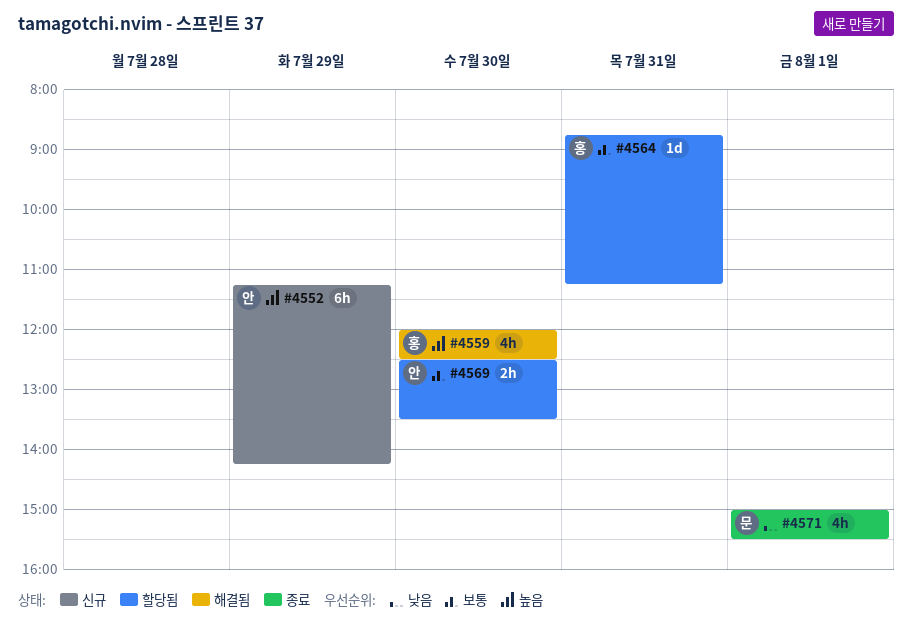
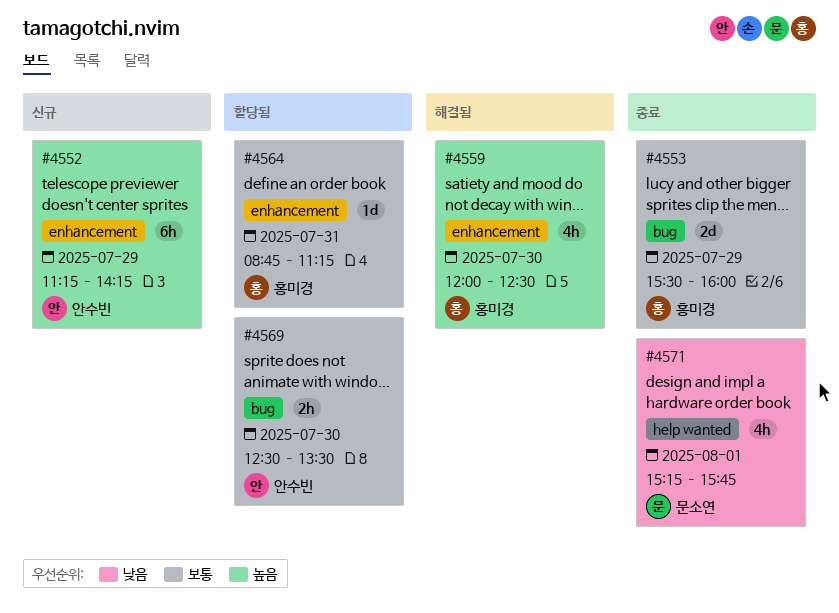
#4553: none -> present
#4571, begins: 15:00 -> 15:15
#4571, ends: 15:30 -> 15:45

